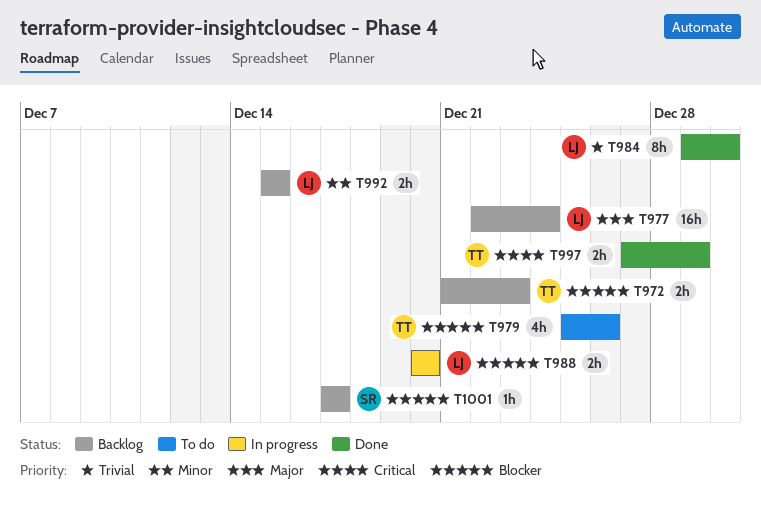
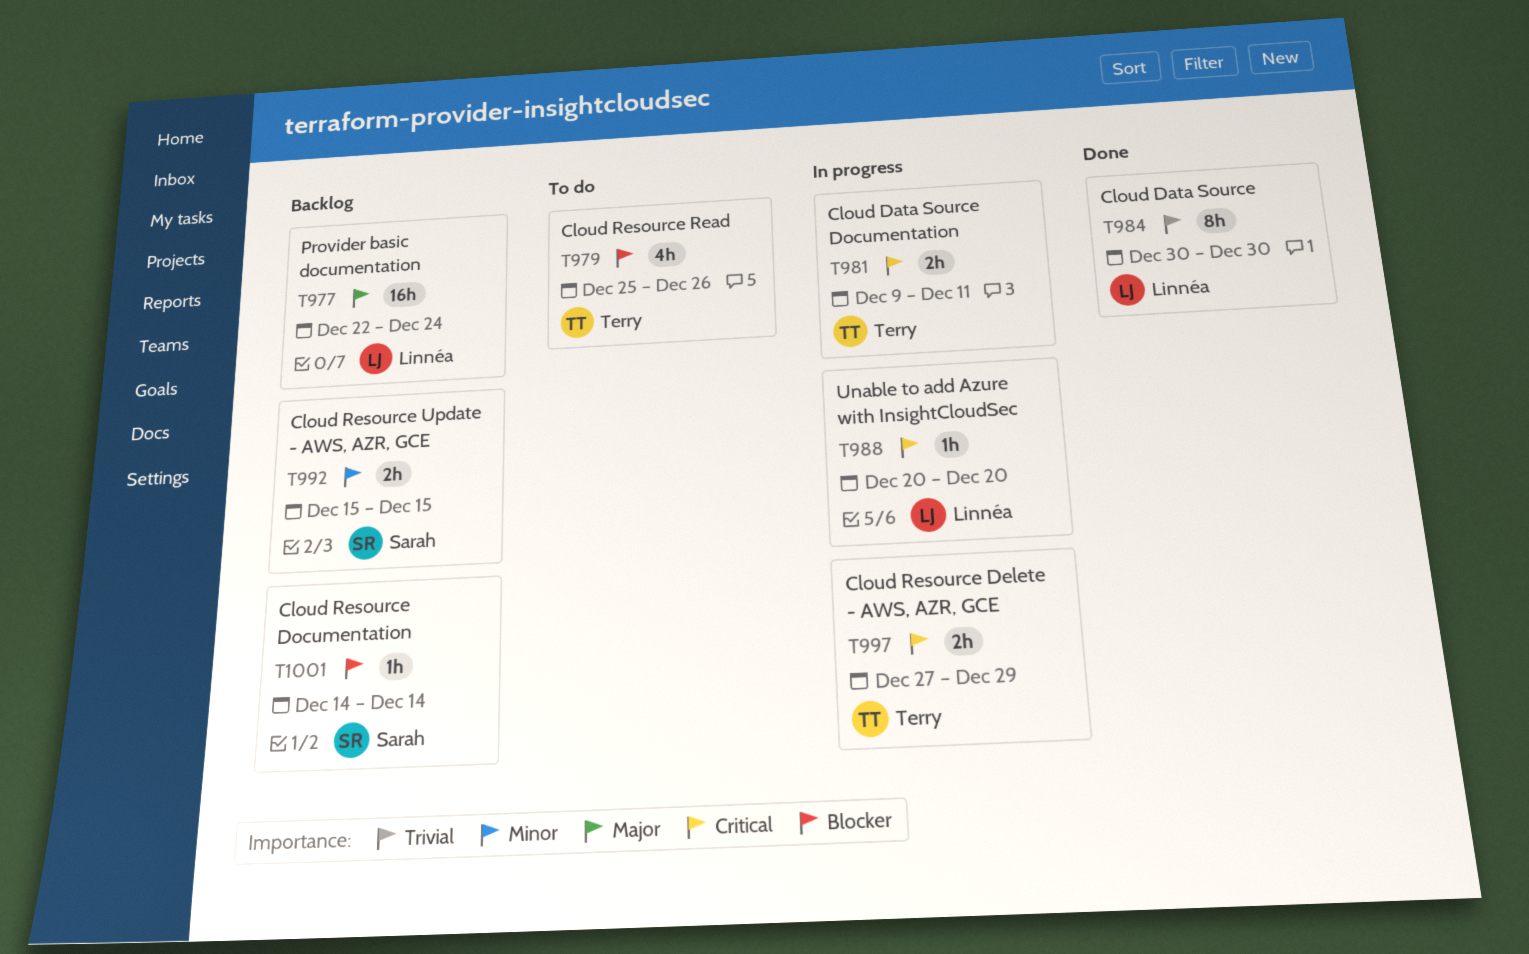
T972: present -> none
T981: none -> present
T984, start: Dec 29 -> Dec 30
T988, priority: Blocker -> Critical
T988, estimate: 2h -> 1h
T992, owner: Linnéa -> Sarah
T997, status: Done -> In progress
T1001, start: Dec 17 -> Dec 14
T1001, due: Dec 17 -> Dec 14

